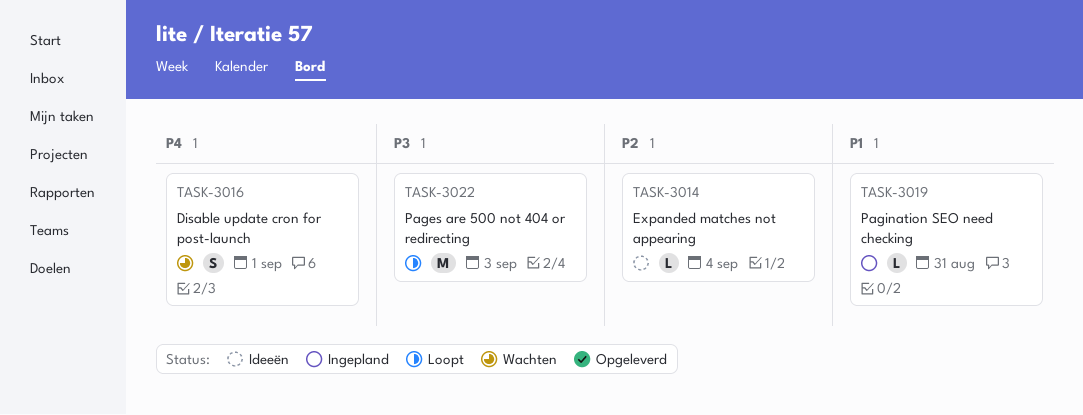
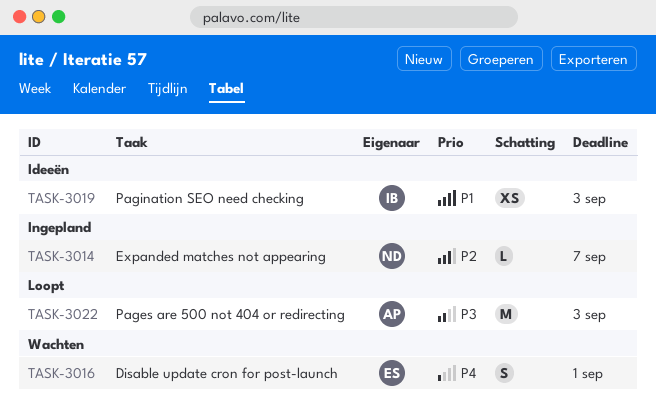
TASK-3014, status: Ideeën -> Ingepland
TASK-3014, due: Sep 4 -> Sep 7
TASK-3019, status: Ingepland -> Ideeën
TASK-3019, estimate: L -> XS
TASK-3019, due: Aug 31 -> Sep 3

